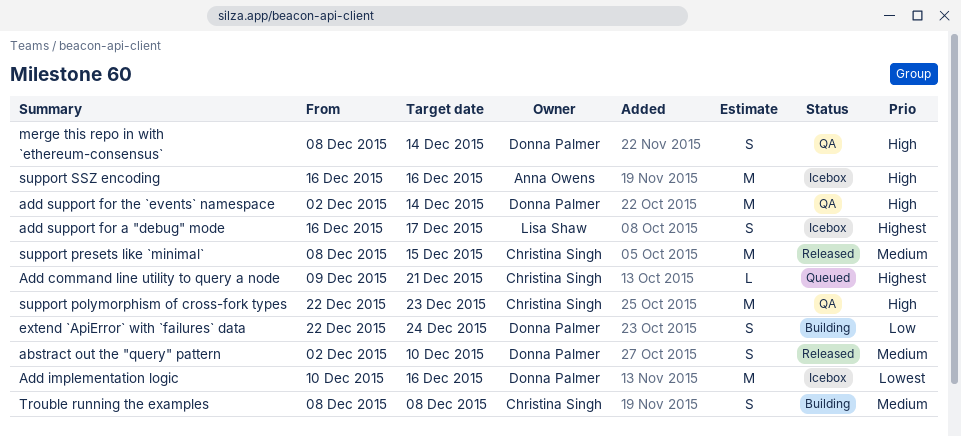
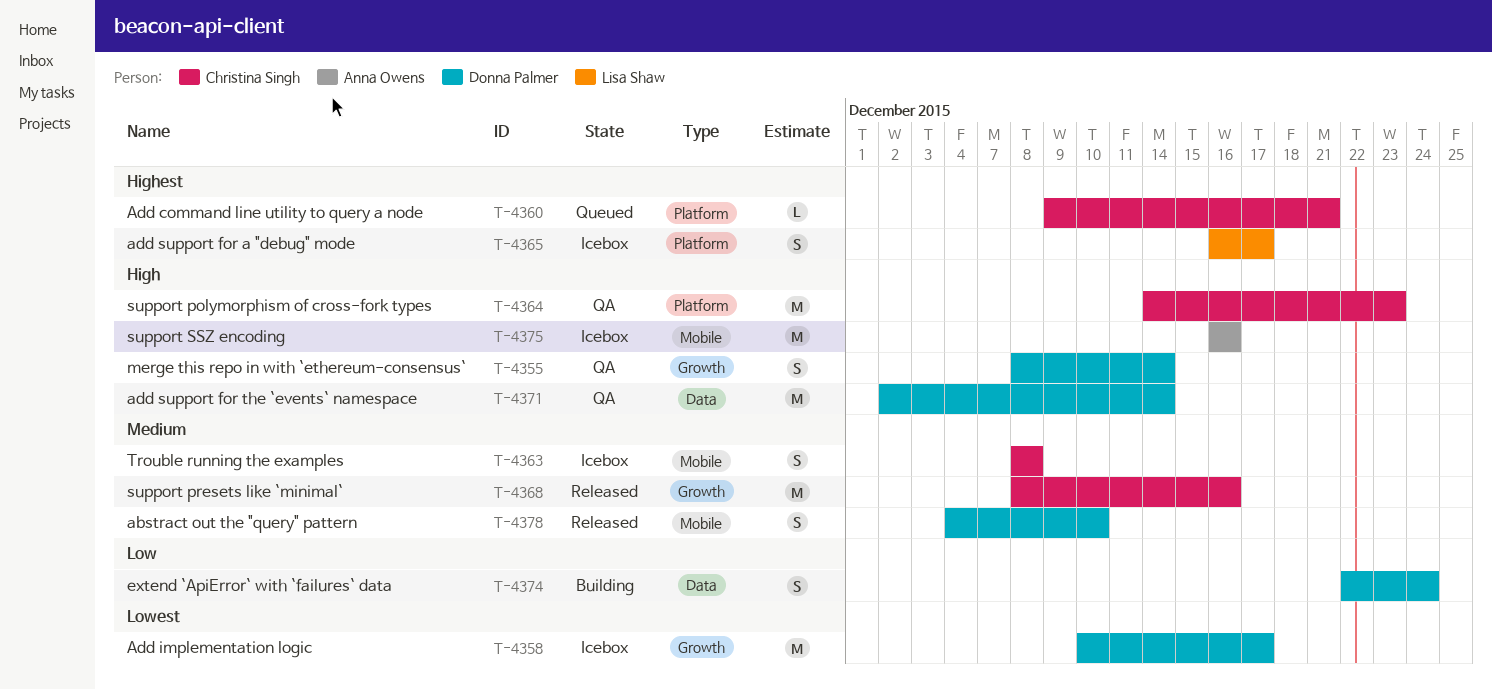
abstract out the "query" pattern, start: Dec 2 -> Dec 4
Add implementation logic, due: Dec 16 -> Dec 17
support polymorphism of cross-fork types, start: Dec 22 -> Dec 14
support presets like `minimal`, due: Dec 15 -> Dec 16
Trouble running the examples, status: Building -> Icebox

